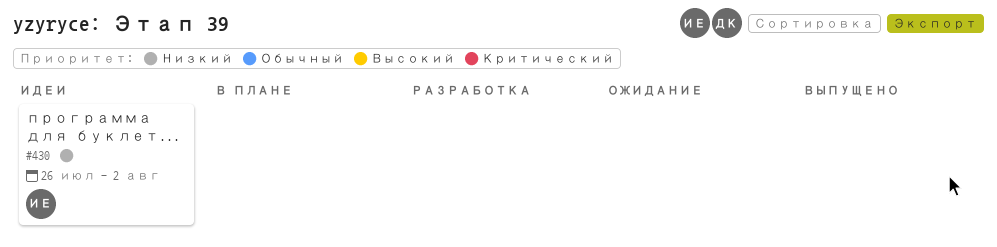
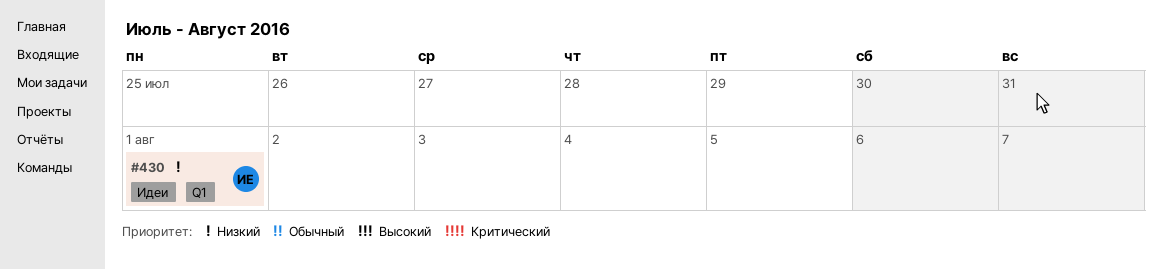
#430, due: Aug 2 -> Aug 1

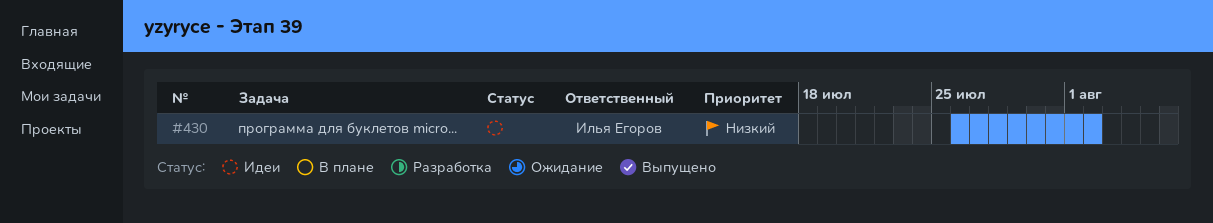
#430, due: Aug 1 -> Aug 2

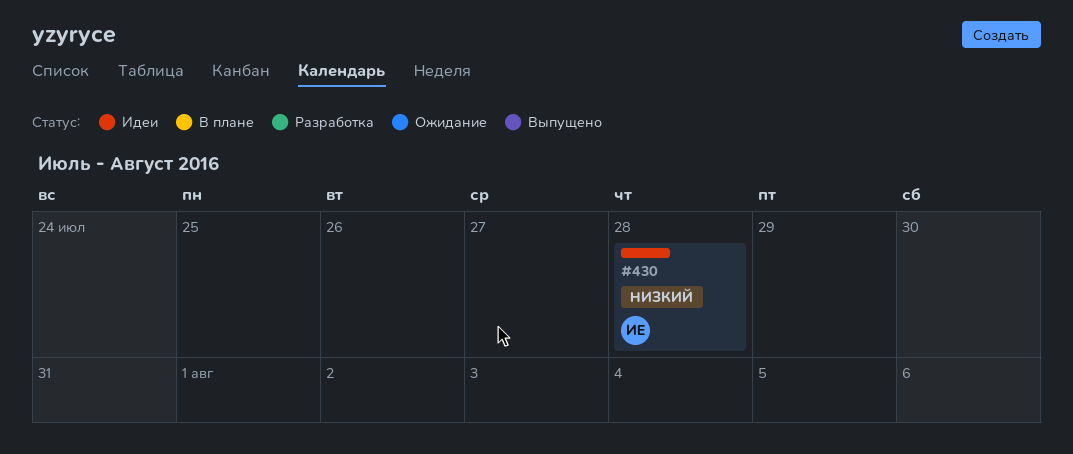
#430, due: Aug 2 -> Jul 28

